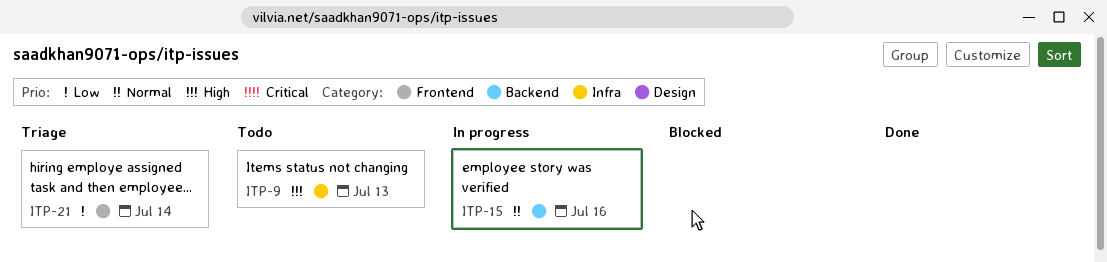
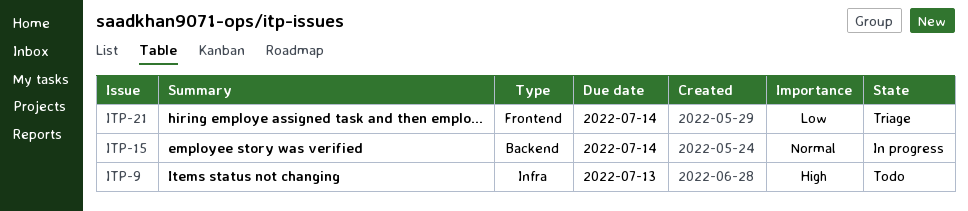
ITP-15, due: Jul 16 -> Jul 14

